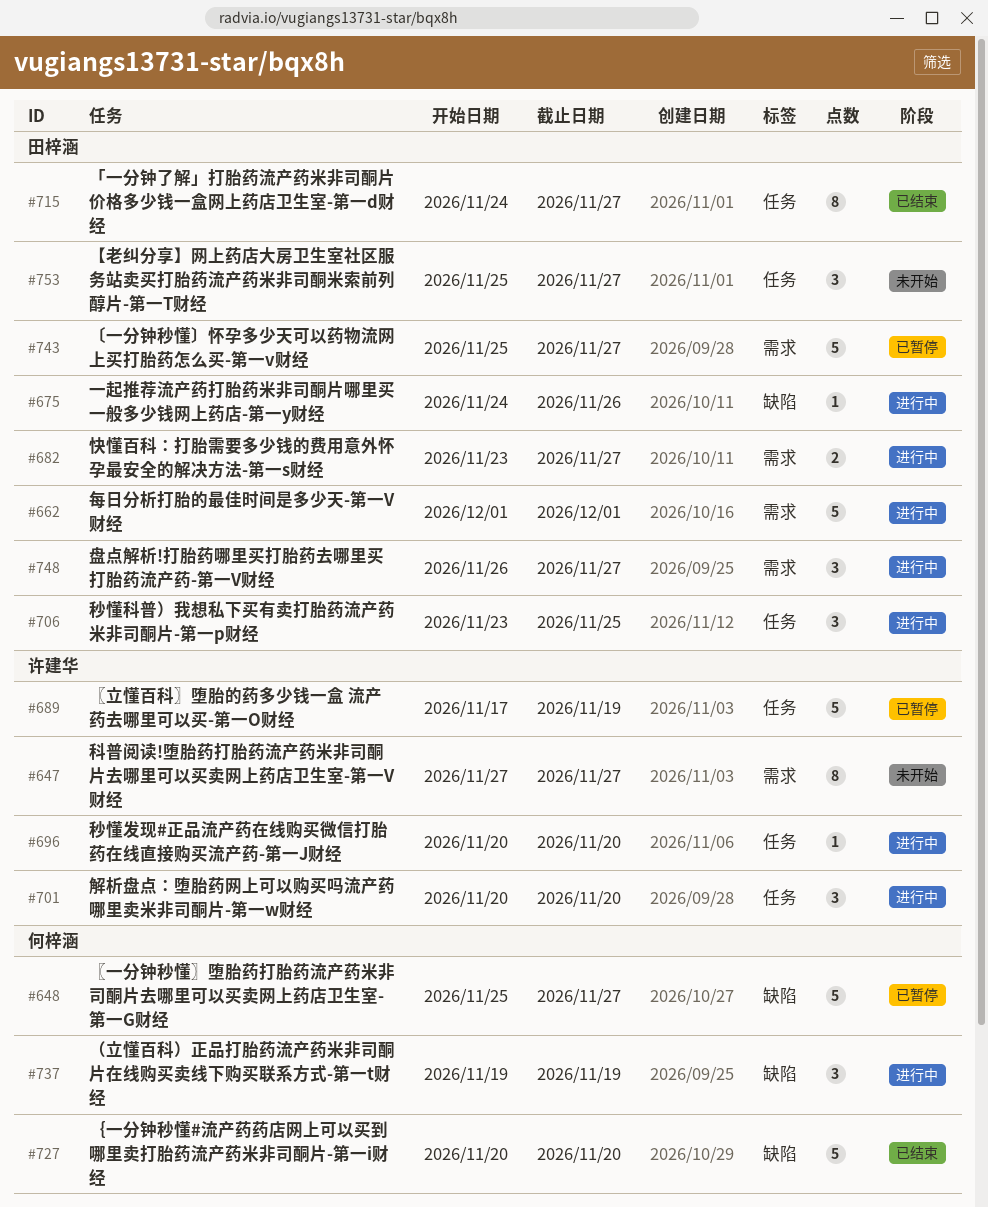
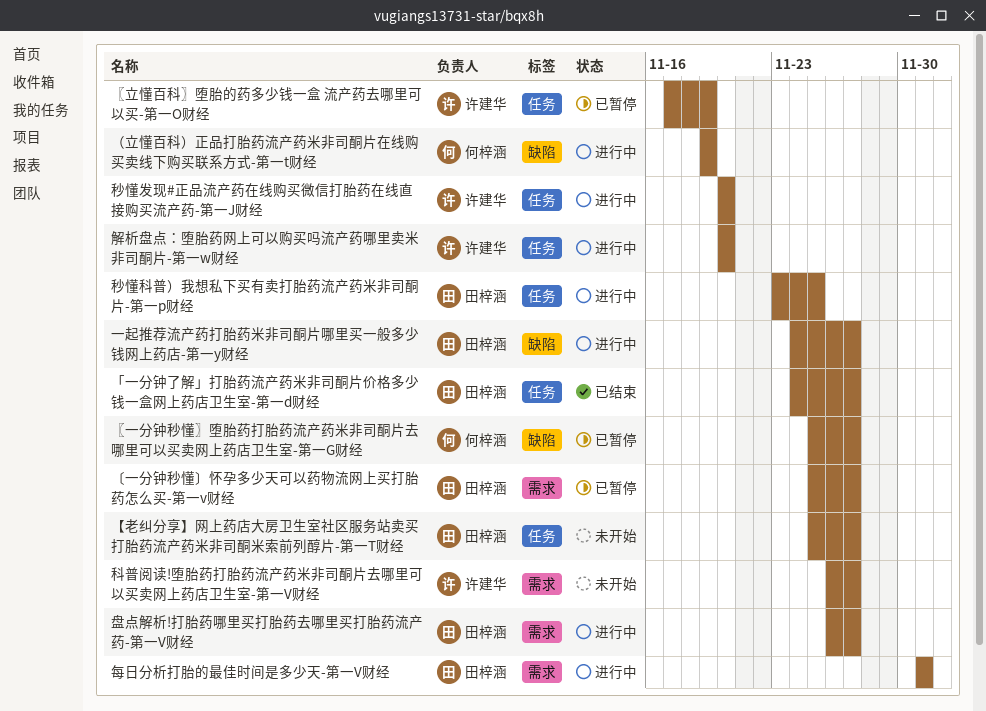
一起推荐流产药打胎药米非司酮片哪里买一般多少钱网上药店-第一y财经, due: Nov 26 -> Nov 27
快懂百科：打胎需要多少钱的费用意外怀孕最安全的解决方法-第一s财经: present -> none
科普阅读!堕胎药打胎药流产药米非司酮片去哪里可以买卖网上药店卫生室-第一V财经, start: Nov 27 -> Nov 26
｛一分钟秒懂#流产药药店网上可以买到哪里卖打胎药流产药米非司酮片-第一i财经: present -> none

